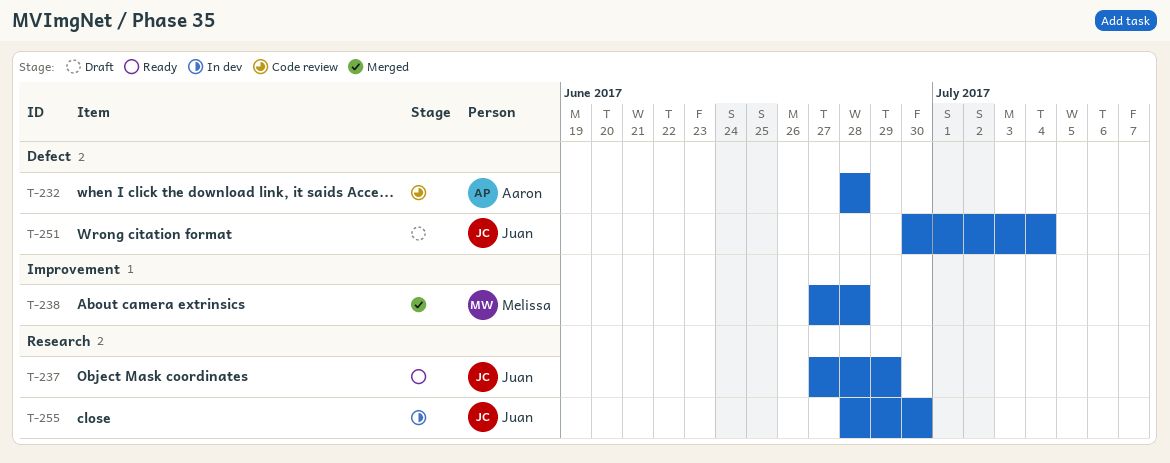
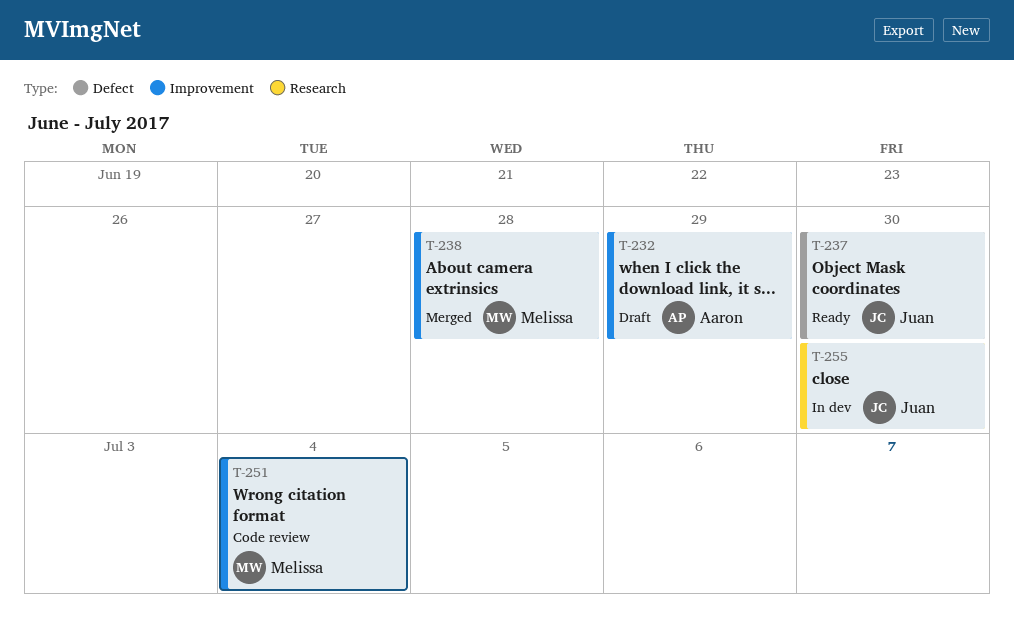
T-232, status: Code review -> Draft
T-232, label: Defect -> Improvement
T-232, due: Jun 28 -> Jun 29
T-237, label: Research -> Defect
T-237, due: Jun 29 -> Jun 30
T-251, status: Draft -> Code review
T-251, owner: Juan -> Melissa
T-251, label: Defect -> Improvement

